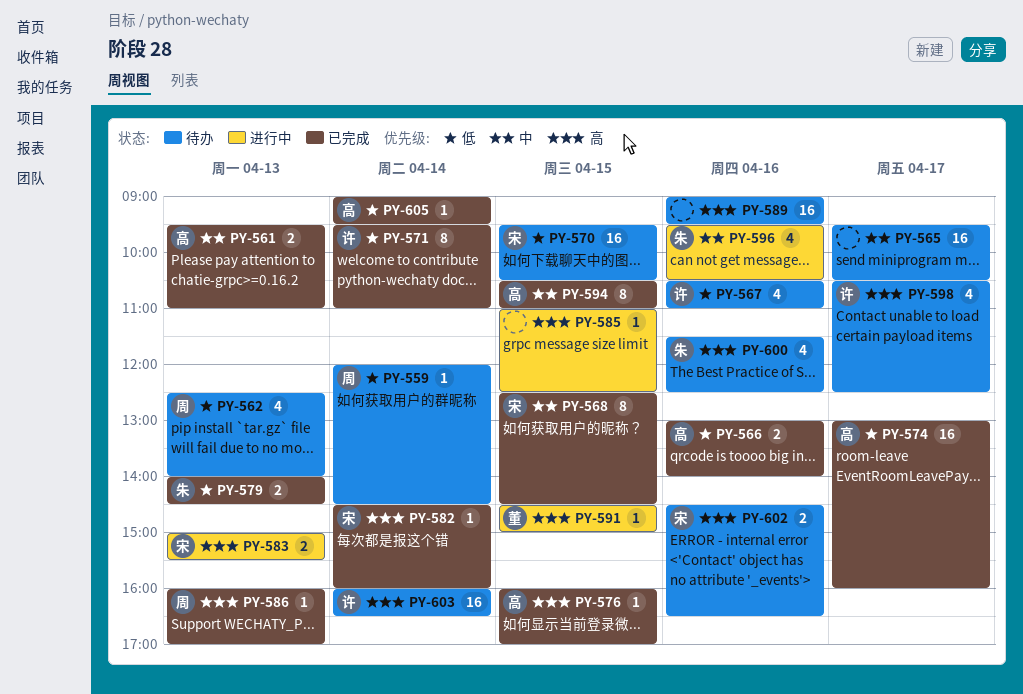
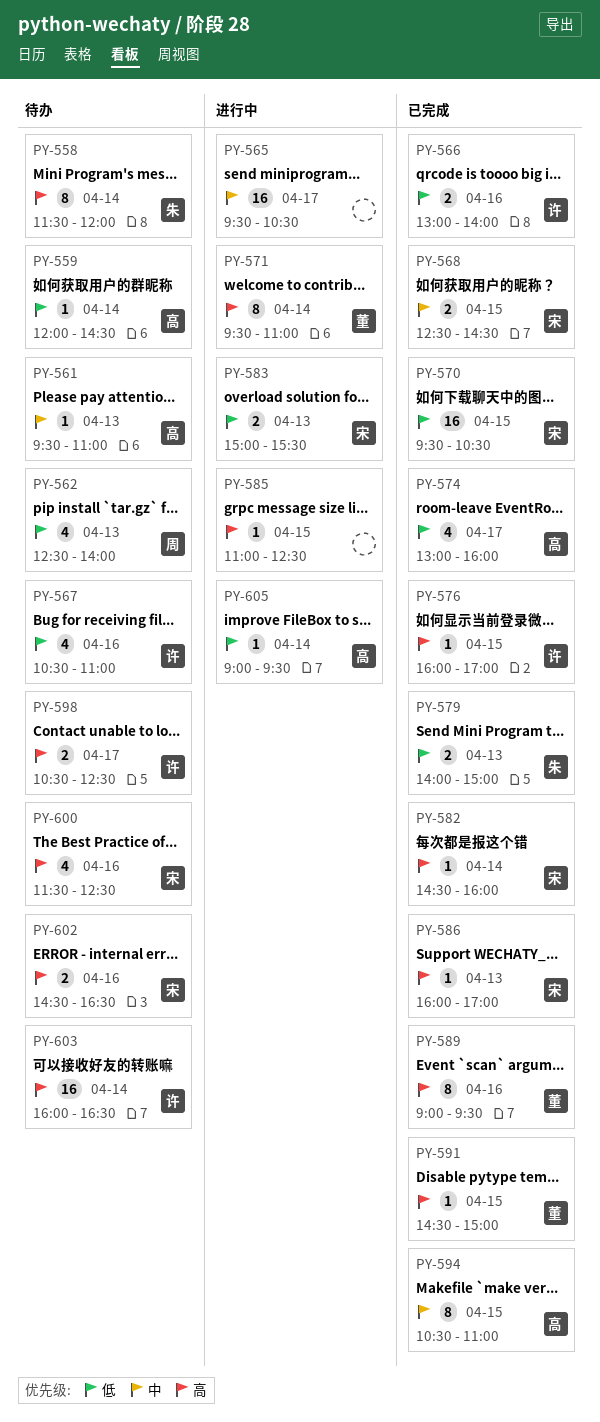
PY-558: none -> present
PY-559, owner: 周 -> 高
PY-561, status: 已完成 -> 待办
PY-561, estimate: 2 -> 1
PY-565, status: 待办 -> 进行中
PY-566, owner: 高 -> 许
PY-568, estimate: 8 -> 2
PY-570, status: 待办 -> 已完成
PY-571, status: 已完成 -> 进行中
PY-571, owner: 许 -> 董
PY-571, priority: 低 -> 高
PY-574, estimate: 16 -> 4
PY-576, owner: 高 -> 许
PY-579, ends: 14:30 -> 15:00
PY-583, priority: 高 -> 低
PY-586, owner: 周 -> 宋
PY-589, status: 待办 -> 已完成
PY-589, owner: none -> 董
PY-589, estimate: 16 -> 8
PY-591, status: 进行中 -> 已完成
PY-596: present -> none
PY-598, estimate: 4 -> 2
PY-600, owner: 朱 -> 宋
PY-605, status: 已完成 -> 进行中

